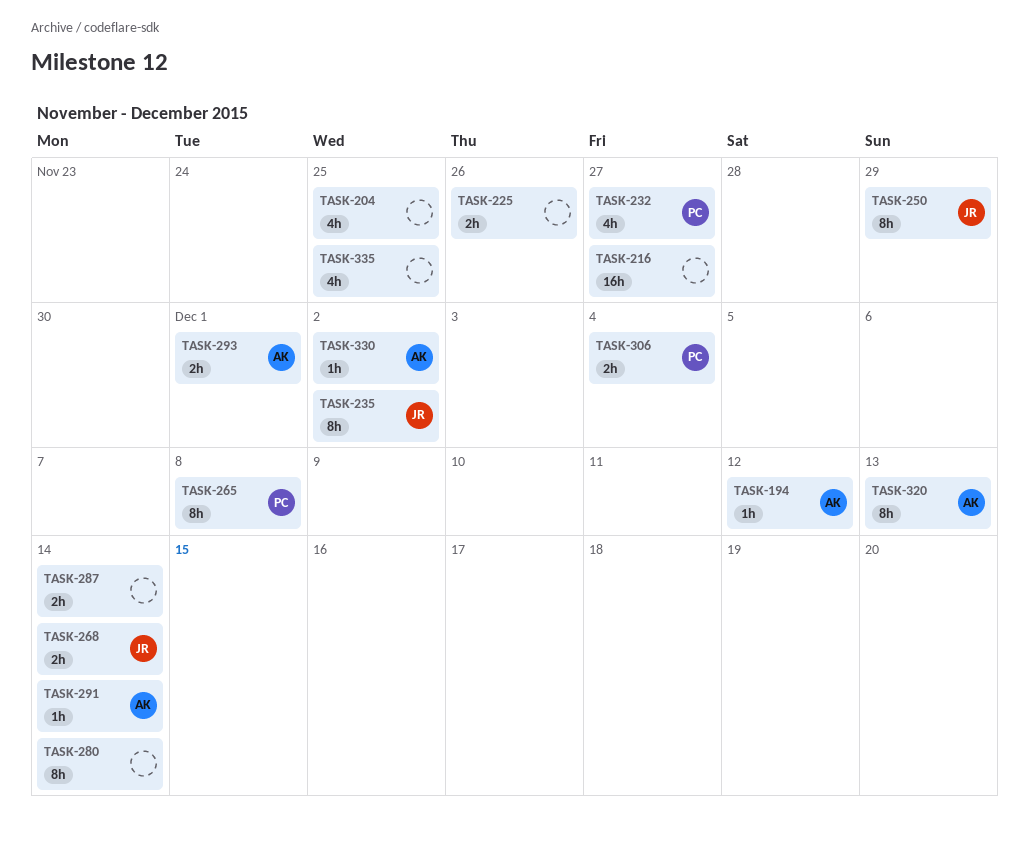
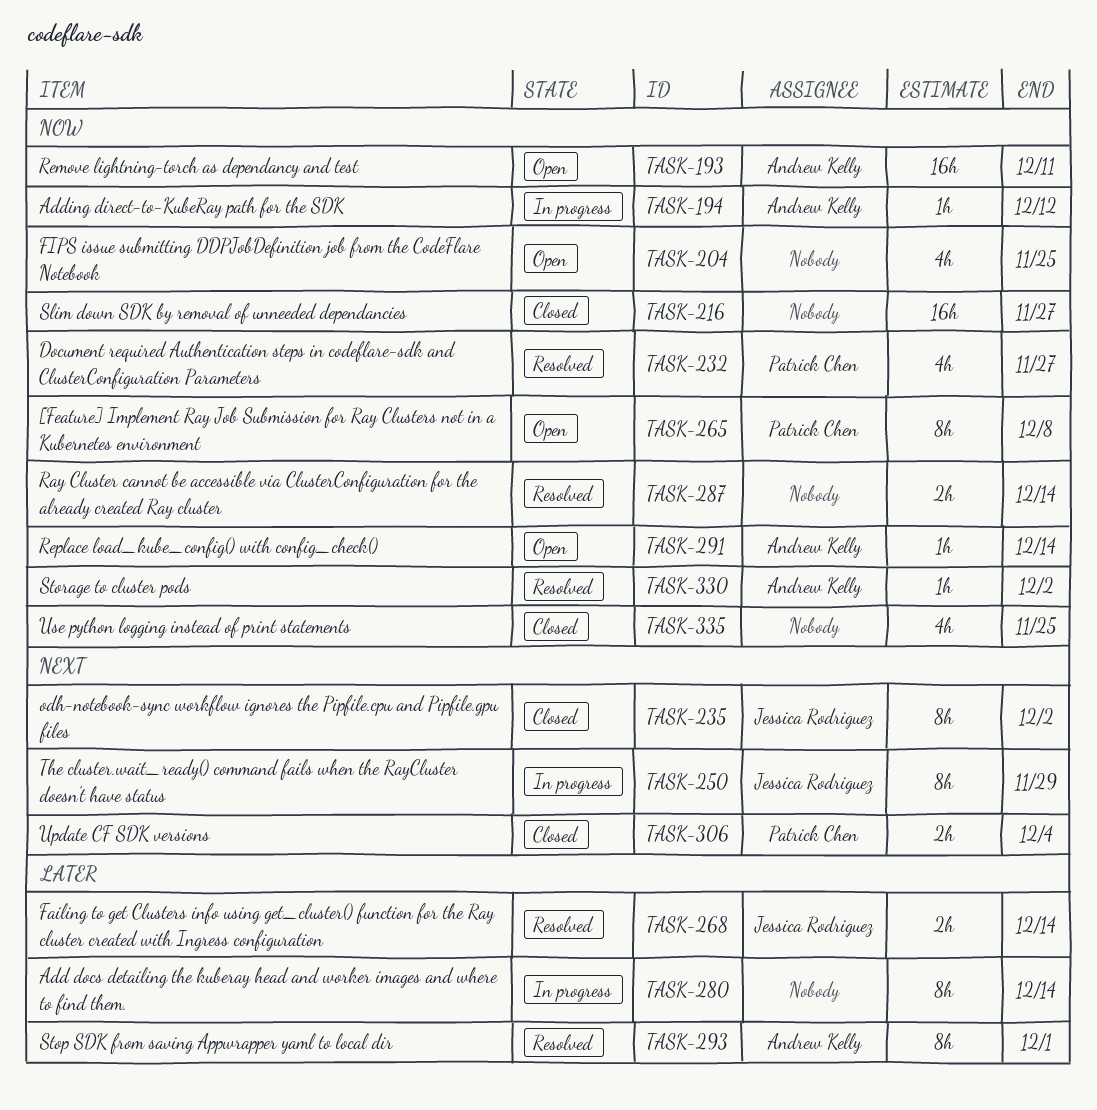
TASK-193: none -> present
TASK-225: present -> none
TASK-293, estimate: 2h -> 8h
TASK-320: present -> none

